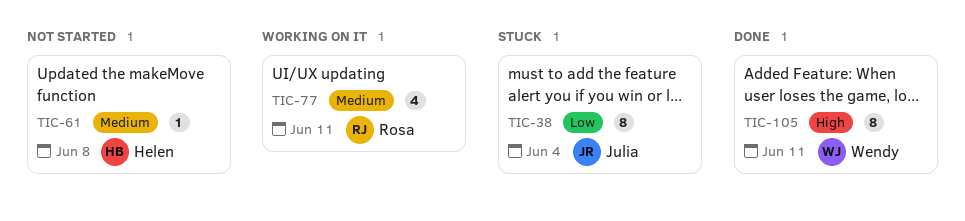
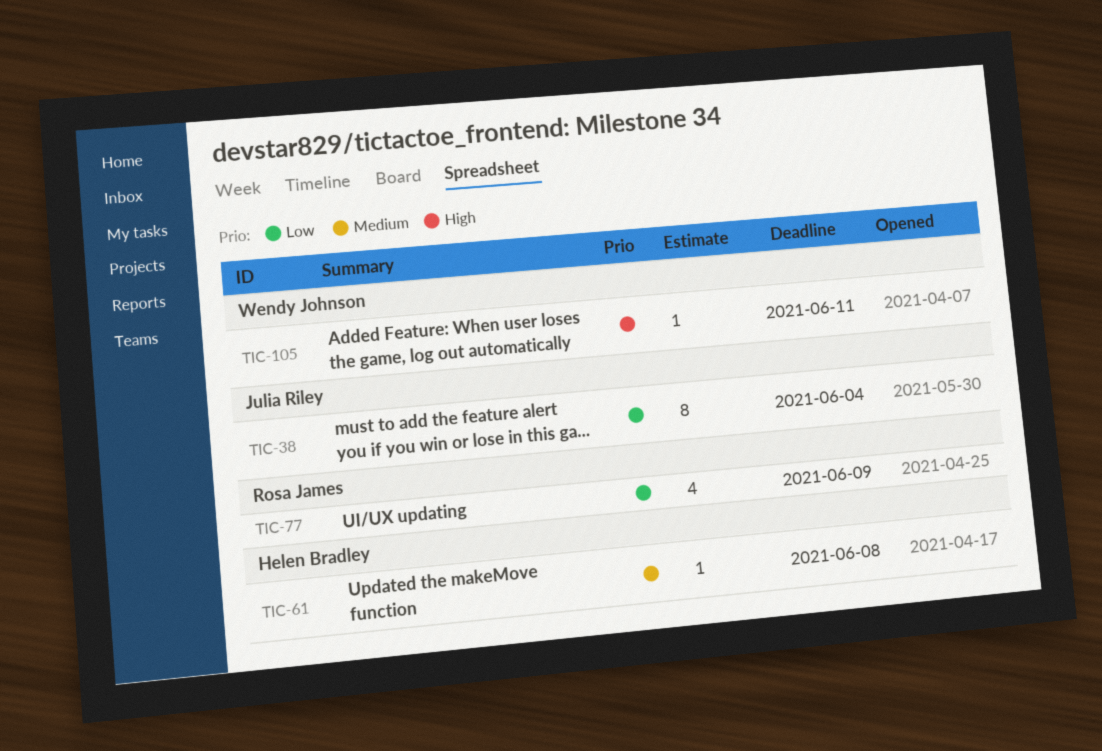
TIC-77, priority: Medium -> Low
TIC-77, due: Jun 11 -> Jun 9
TIC-105, estimate: 8 -> 1

